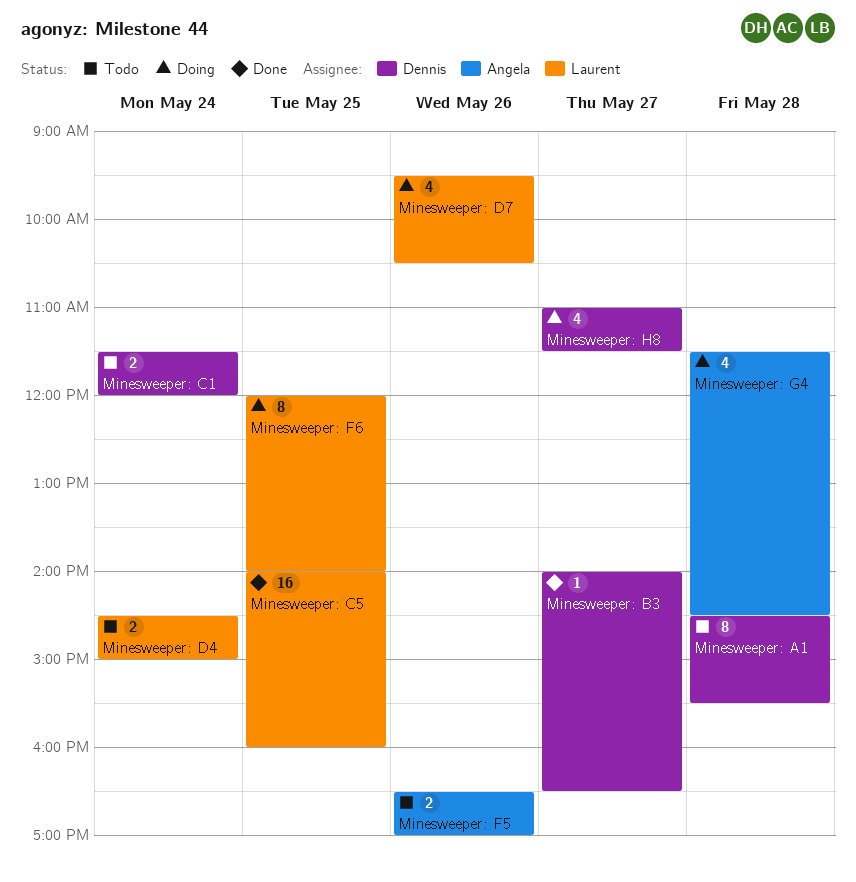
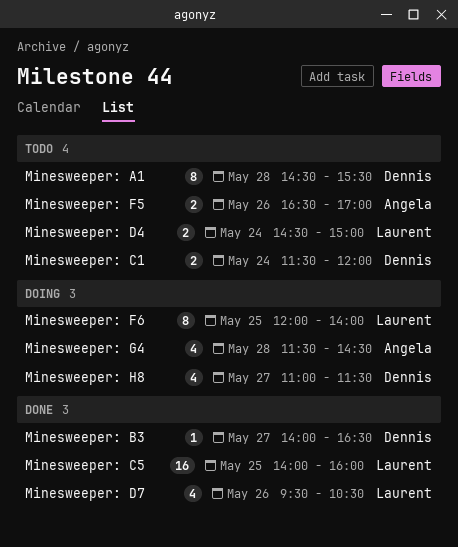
Minesweeper: D7, status: Doing -> Done

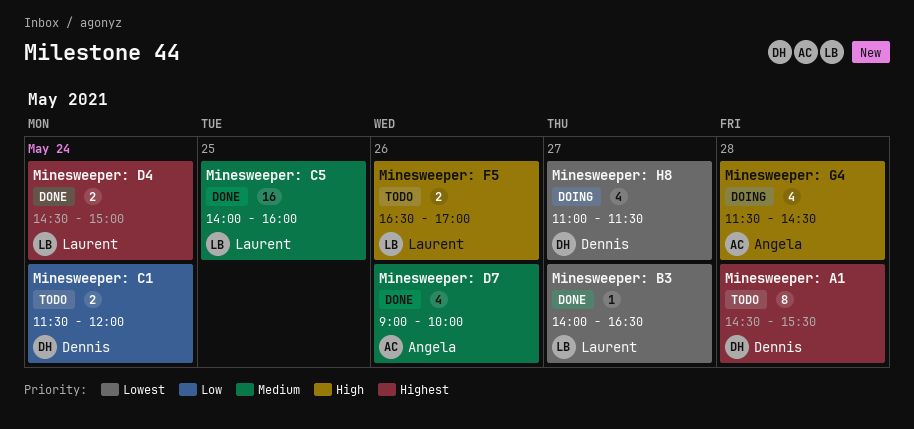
Minesweeper: B3, owner: Dennis -> Laurent
Minesweeper: D4, status: Todo -> Done
Minesweeper: D7, owner: Laurent -> Angela
Minesweeper: D7, begins: 09:30 -> 09:00
Minesweeper: D7, ends: 10:30 -> 10:00
Minesweeper: F5, owner: Angela -> Laurent
Minesweeper: F6: present -> none

